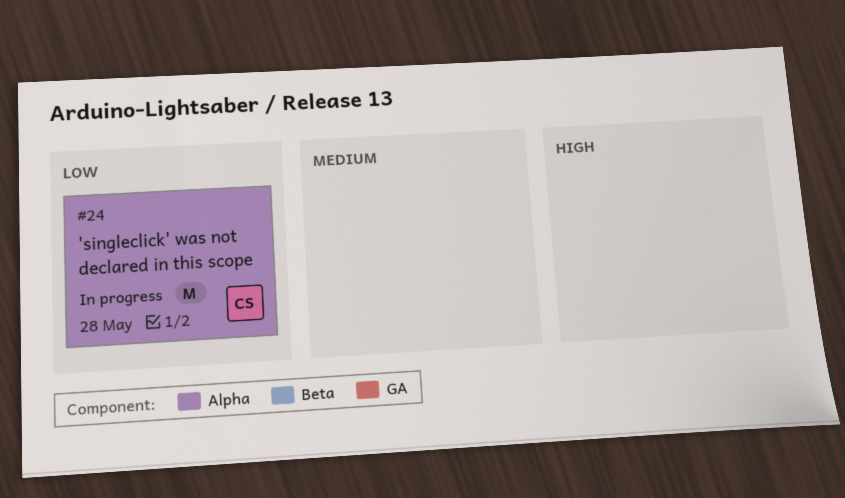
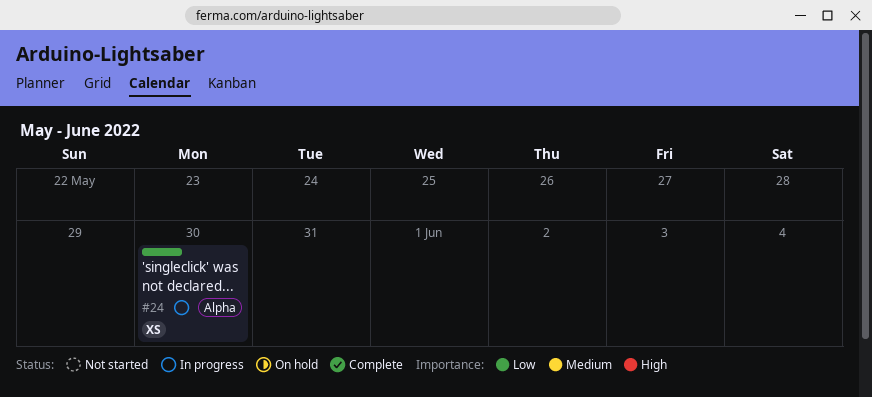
#24, estimate: M -> XS
#24, due: May 28 -> May 30

